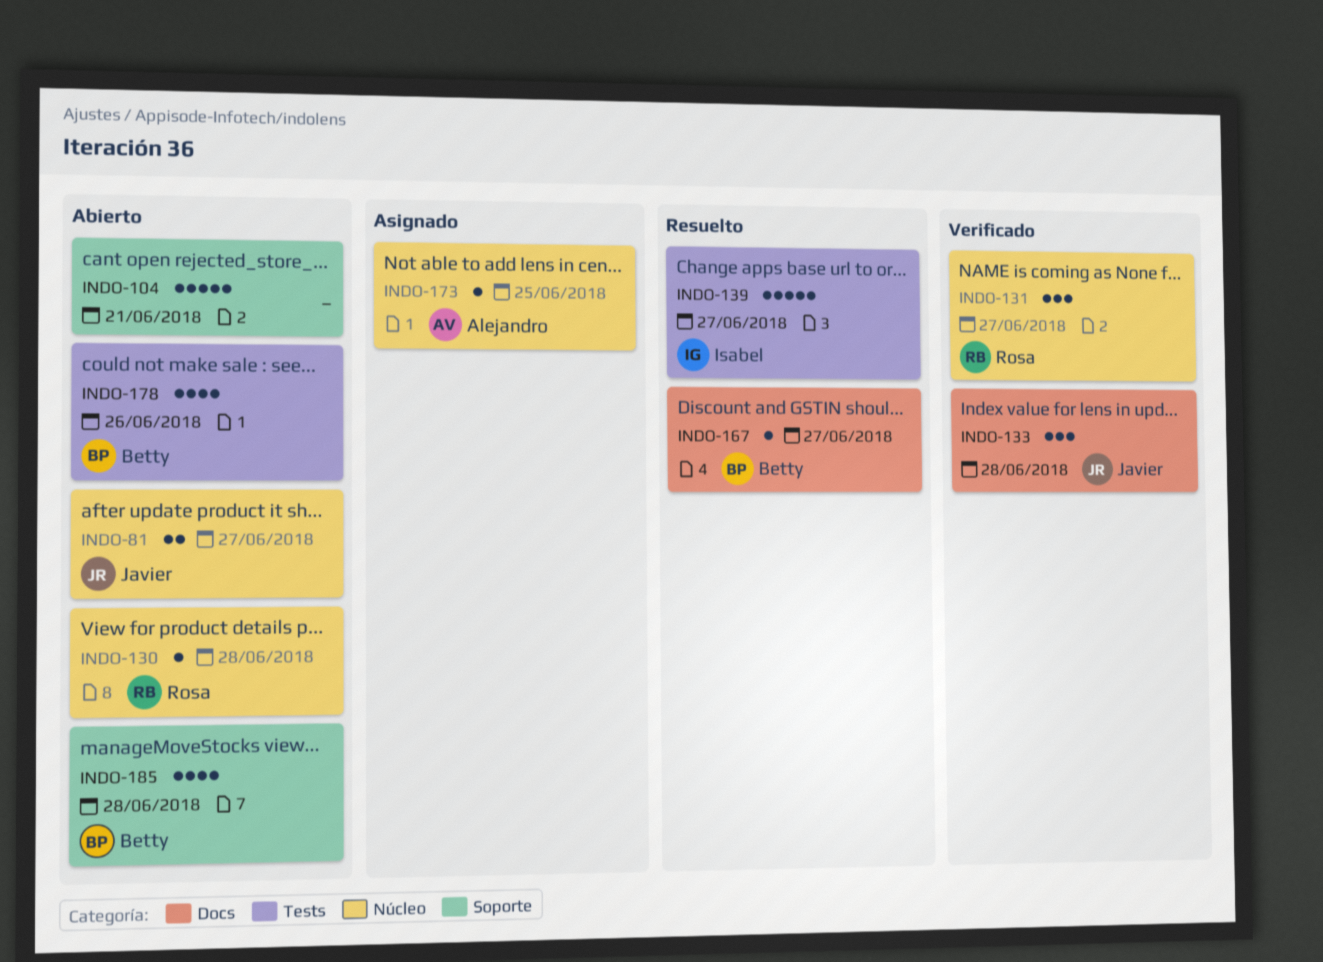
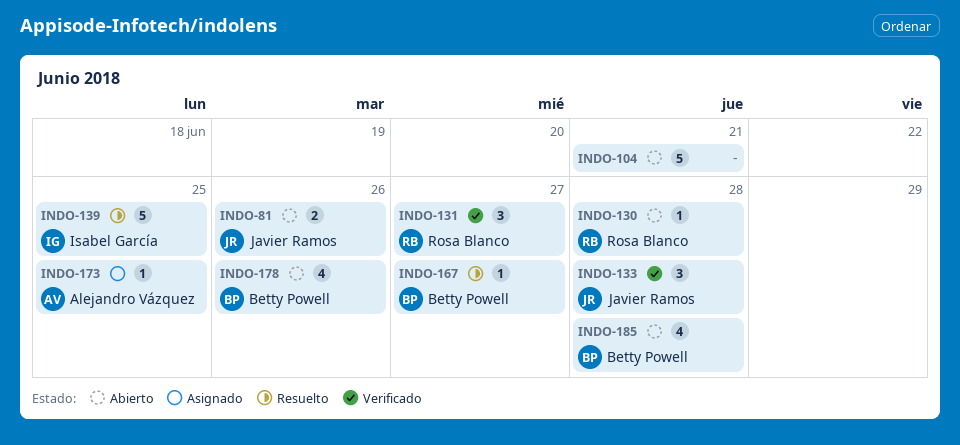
INDO-81, due: Jun 27 -> Jun 26
INDO-139, due: Jun 27 -> Jun 25

